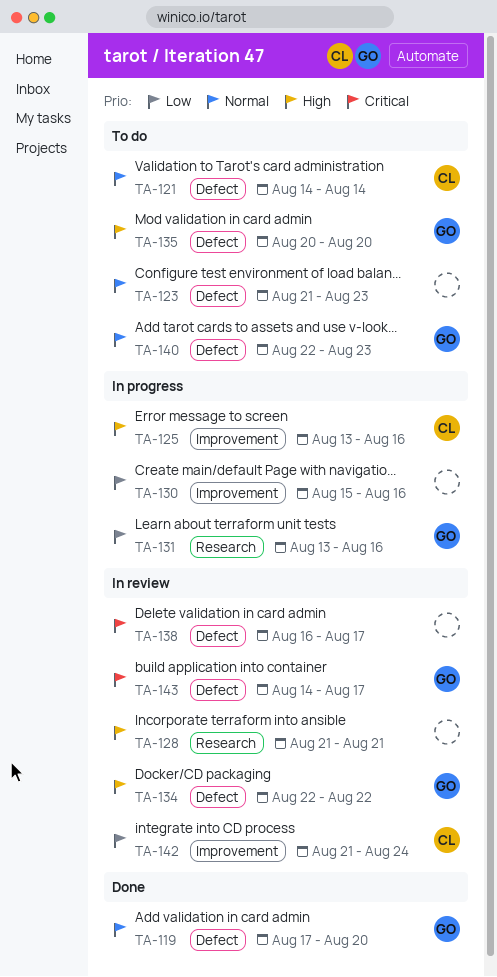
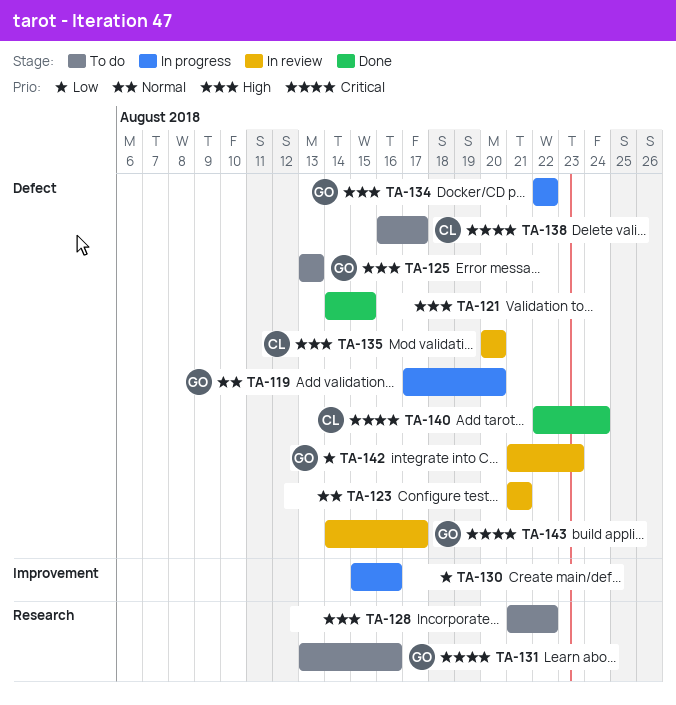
TA-119, status: Done -> In progress
TA-121, status: To do -> Done
TA-121, owner: CL -> none
TA-121, priority: Normal -> High
TA-121, due: Aug 14 -> Aug 15
TA-123, status: To do -> In review
TA-123, due: Aug 23 -> Aug 21
TA-125, status: In progress -> To do
TA-125, owner: CL -> GO
TA-125, label: Improvement -> Defect
TA-125, due: Aug 16 -> Aug 13
TA-128, status: In review -> To do
TA-128, due: Aug 21 -> Aug 22
TA-131, status: In progress -> To do
TA-131, priority: Low -> Critical
TA-134, status: In review -> In progress
TA-135, status: To do -> In review
TA-135, owner: GO -> CL
TA-138, status: In review -> To do
TA-138, owner: none -> CL
TA-140, status: To do -> Done
TA-140, owner: GO -> CL
TA-140, priority: Normal -> Critical
TA-140, due: Aug 23 -> Aug 24
TA-142, owner: CL -> GO
TA-142, label: Improvement -> Defect
TA-142, due: Aug 24 -> Aug 23

